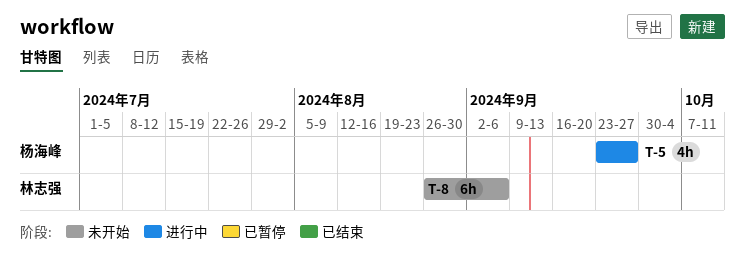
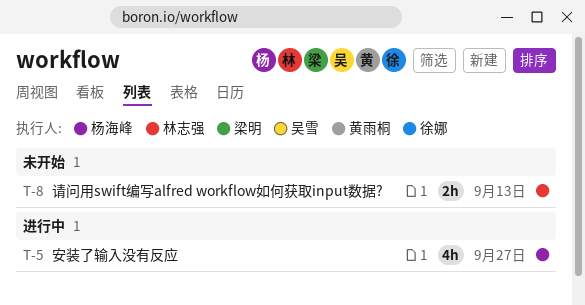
T-8, estimate: 6h -> 2h
T-8, due: Sep 6 -> Sep 13

